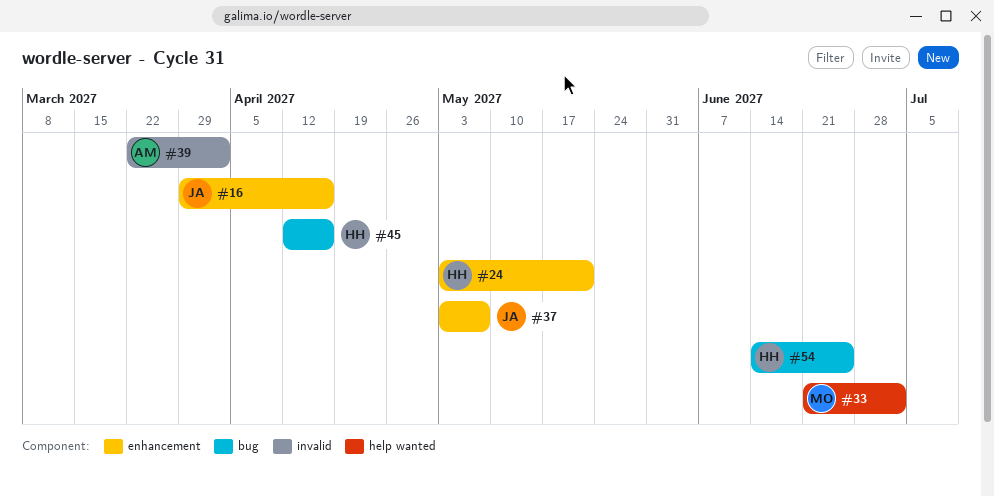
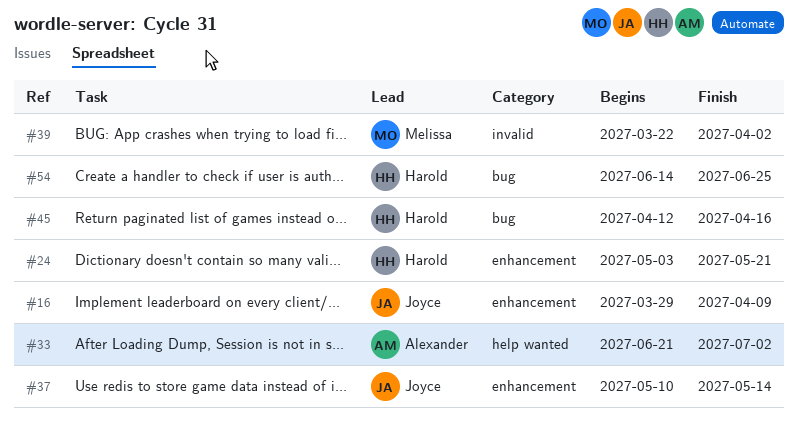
#16, due: Apr 16 -> Apr 9
#33, owner: Melissa -> Alexander
#37, start: May 3 -> May 10
#37, due: May 7 -> May 14
#39, owner: Alexander -> Melissa

